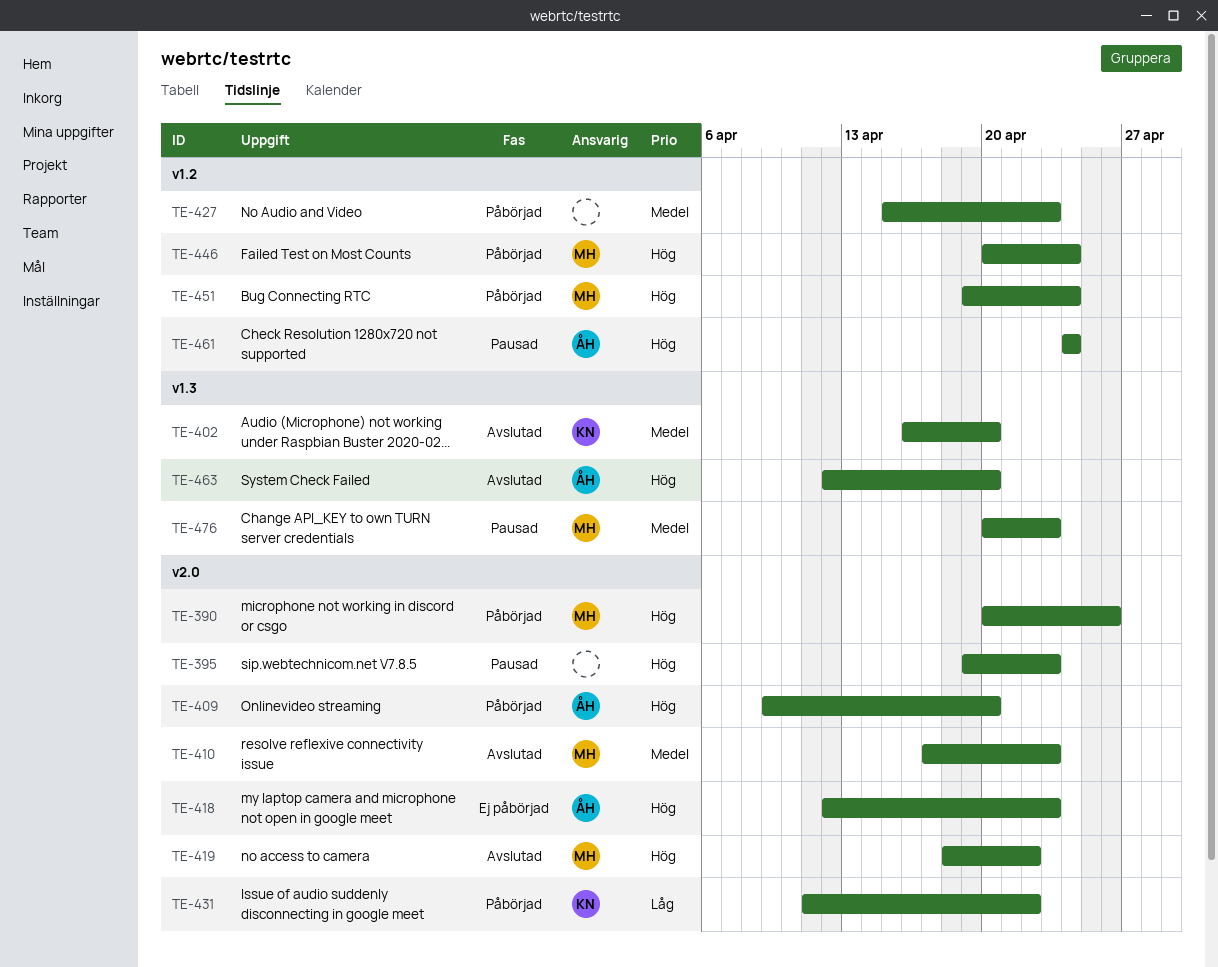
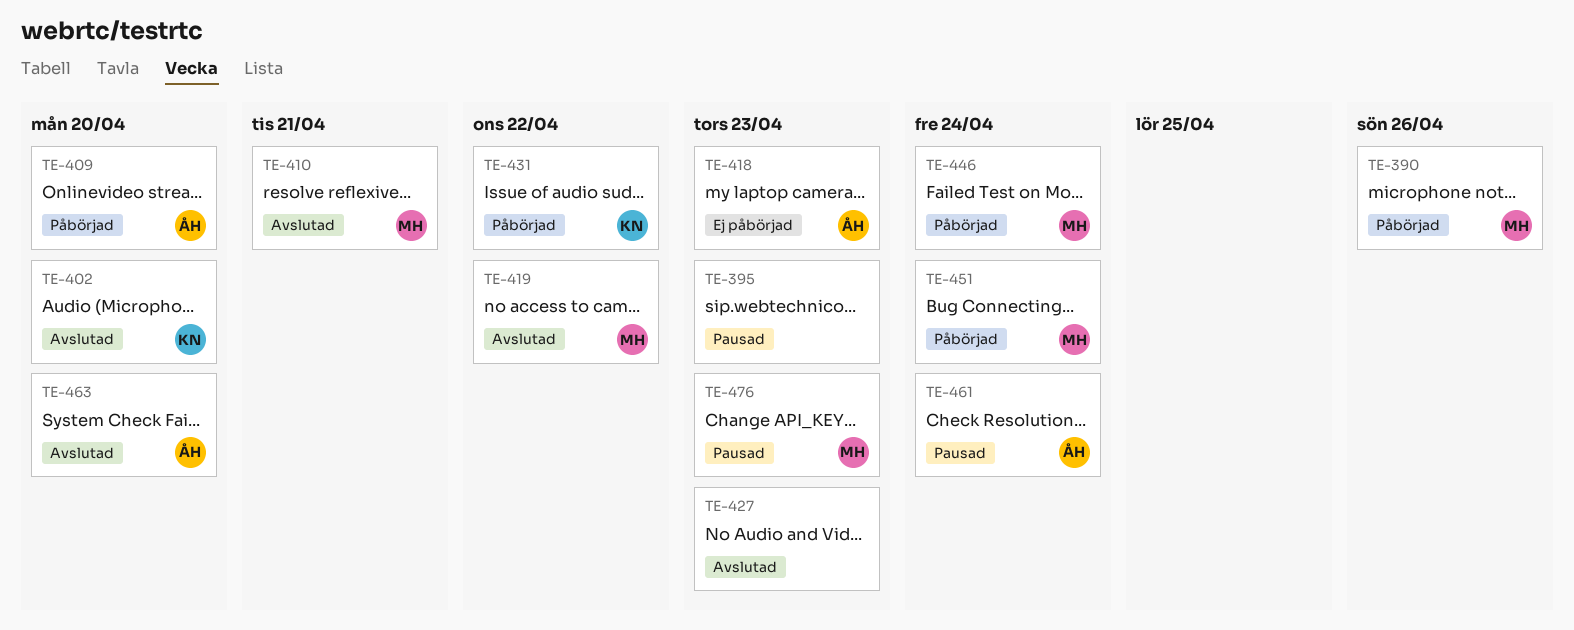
TE-410, due: Apr 23 -> Apr 21
TE-427, status: Påbörjad -> Avslutad

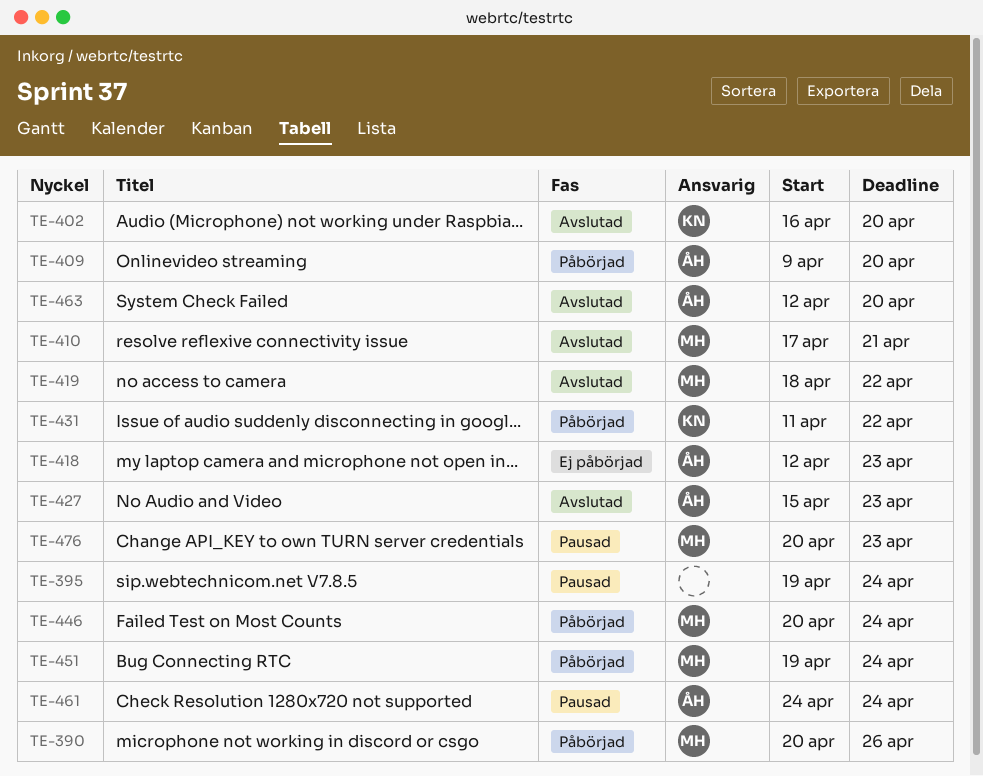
TE-395, due: Apr 23 -> Apr 24
TE-427, owner: none -> ÅH

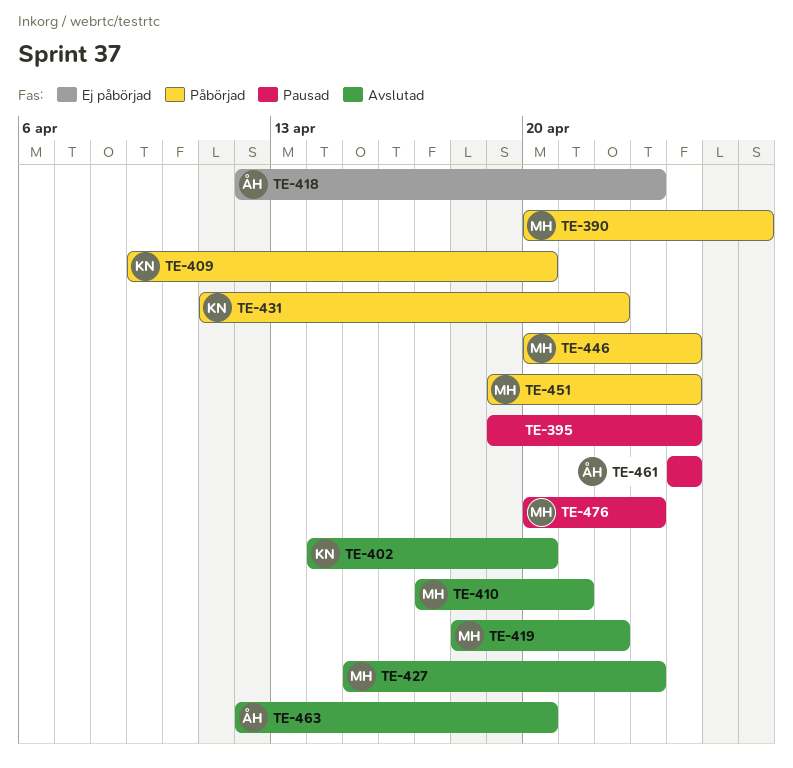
TE-402, start: Apr 16 -> Apr 14
TE-409, owner: ÅH -> KN
TE-427, owner: ÅH -> MH

